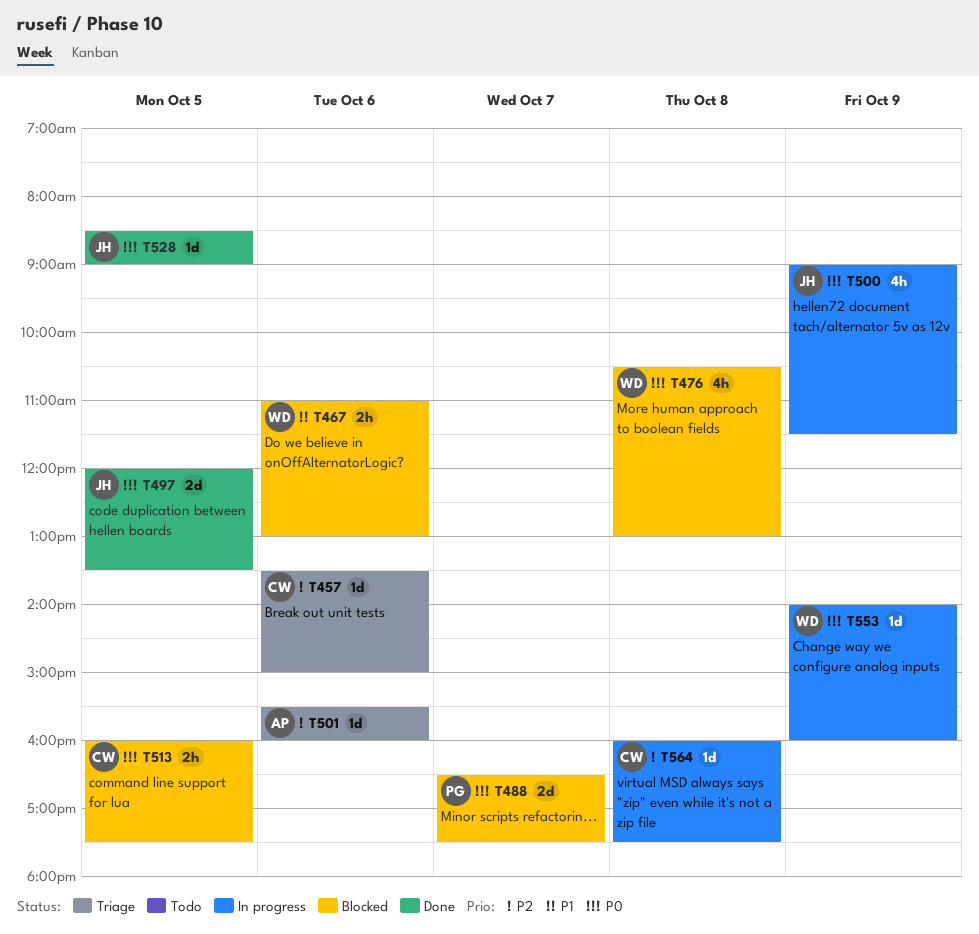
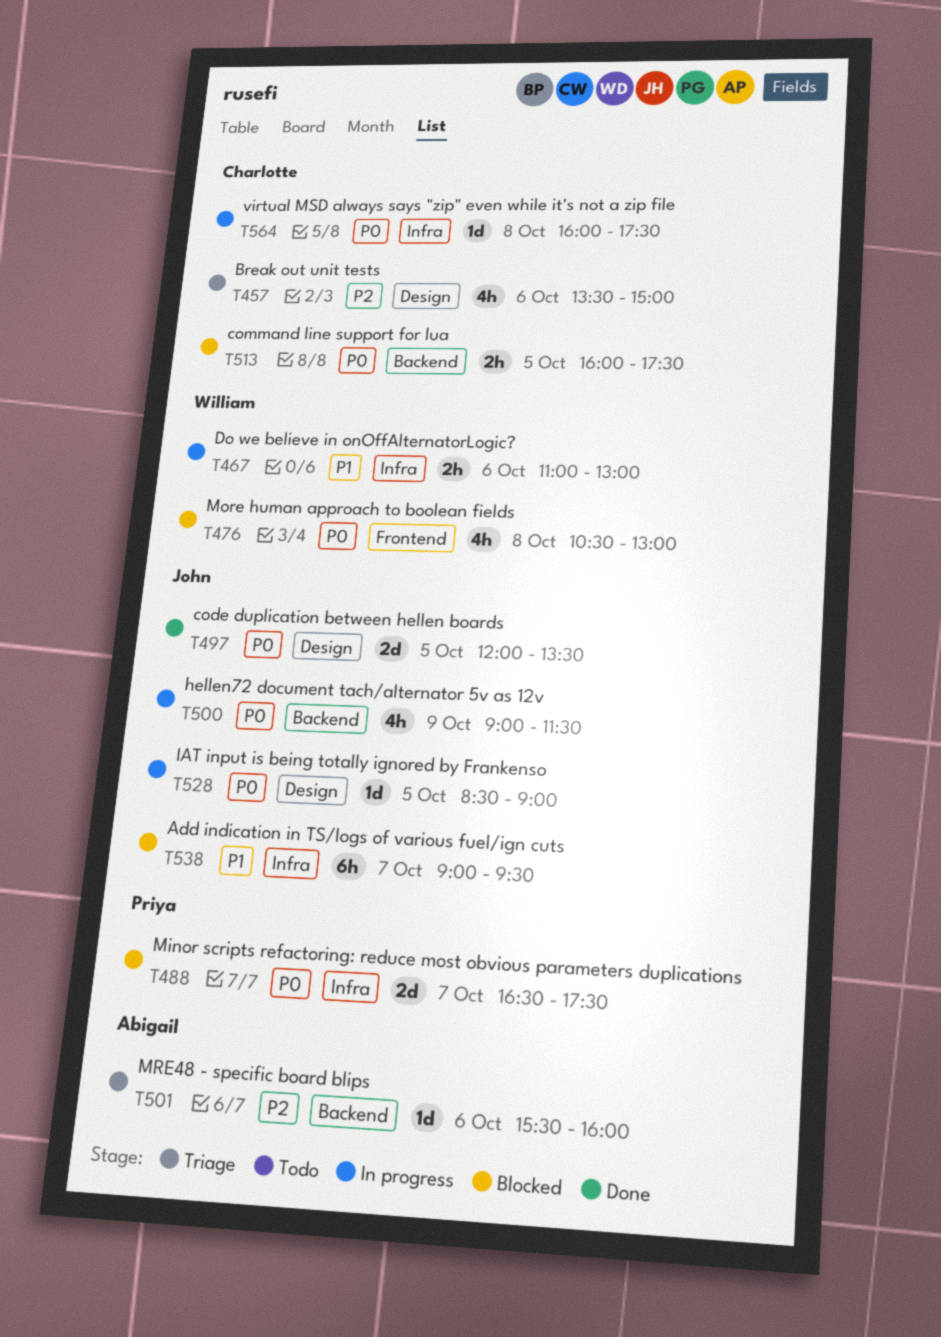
T457, estimate: 1d -> 4h
T467, status: Blocked -> In progress
T528, status: Done -> In progress
T538: none -> present
T553: present -> none
T564, priority: P2 -> P0

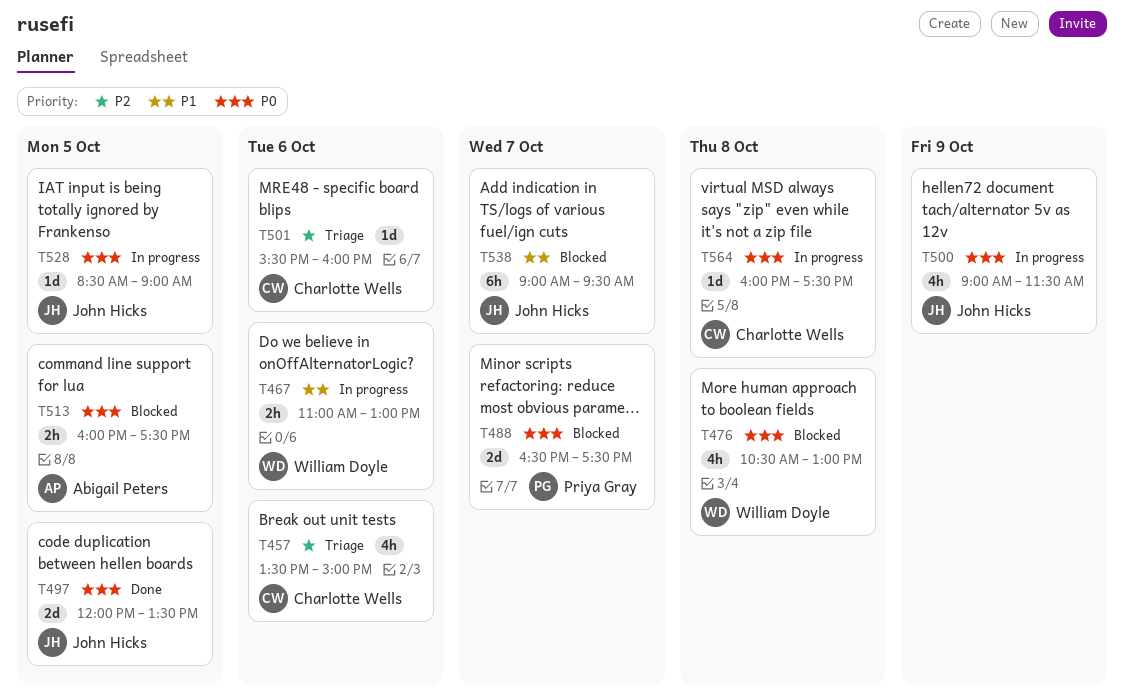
T501, owner: Abigail Peters -> Charlotte Wells
T513, owner: Charlotte Wells -> Abigail Peters

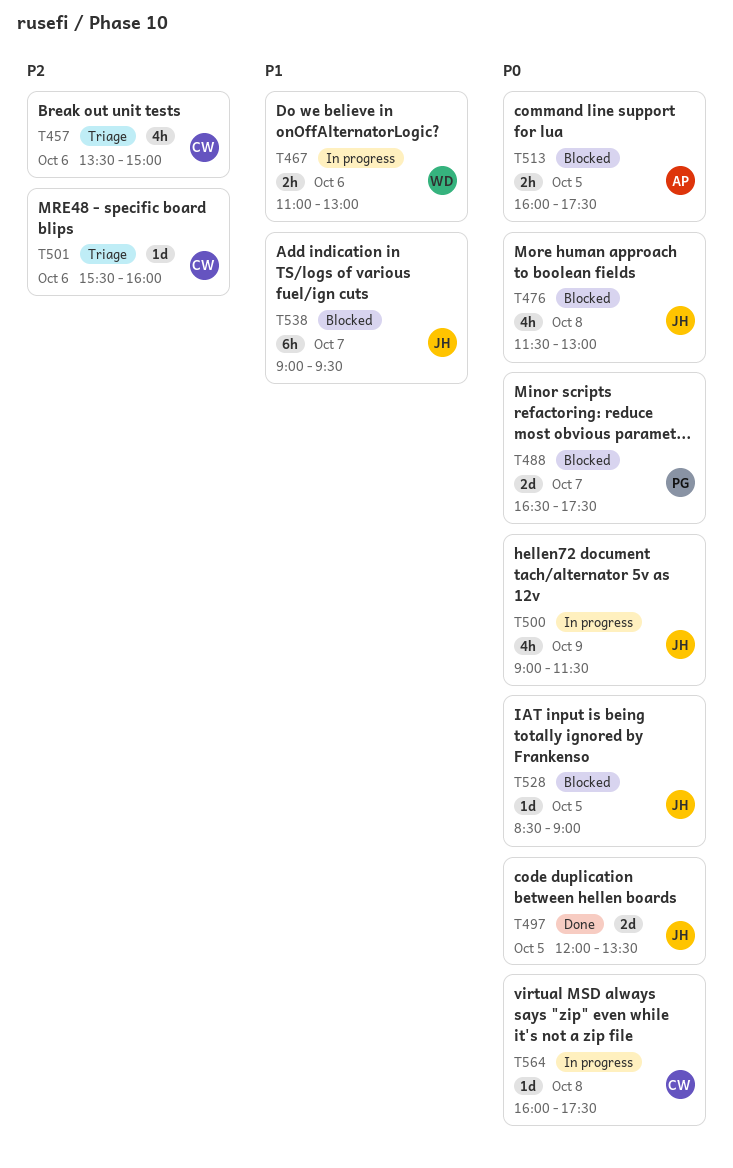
T476, owner: William Doyle -> John Hicks
T476, begins: 10:30 -> 11:30
T528, status: In progress -> Blocked

